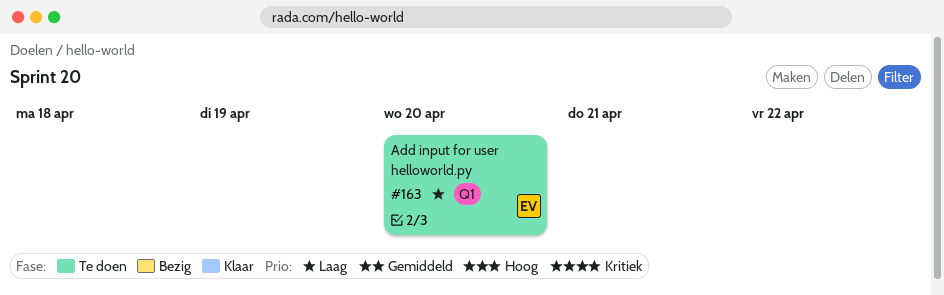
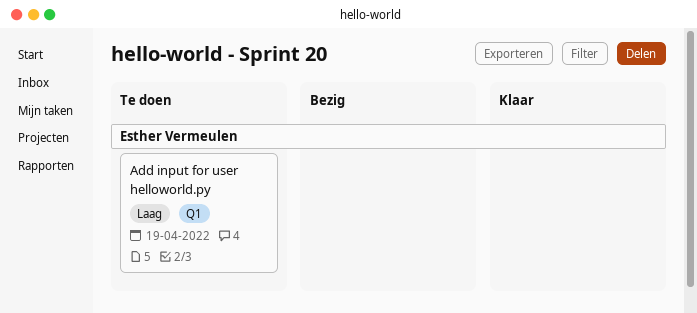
Add input for user helloworld.py, due: Apr 20 -> Apr 19

